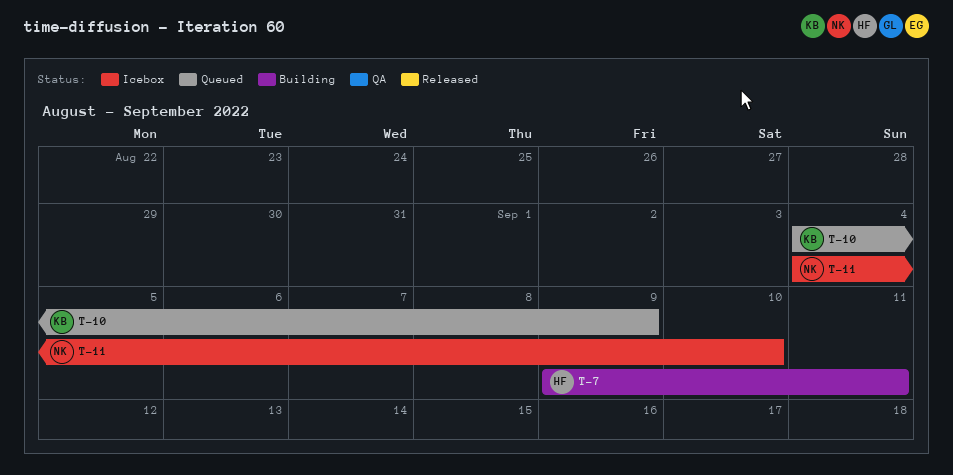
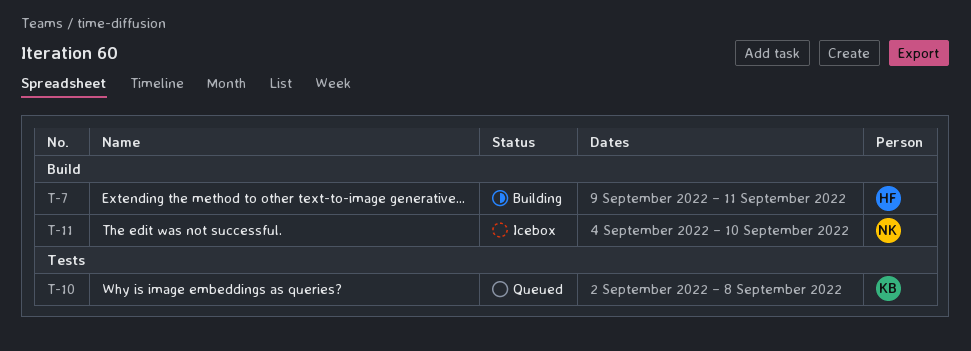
T-10, start: Sep 4 -> Sep 2
T-10, due: Sep 9 -> Sep 8

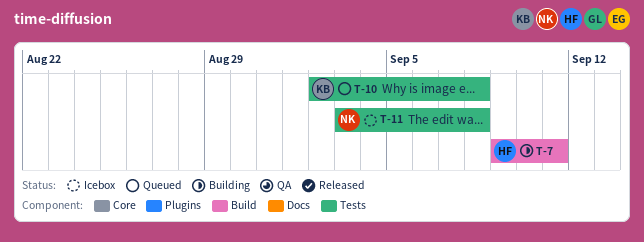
T-11, label: Build -> Tests
T-11, start: Sep 4 -> Sep 3
T-11, due: Sep 10 -> Sep 8

